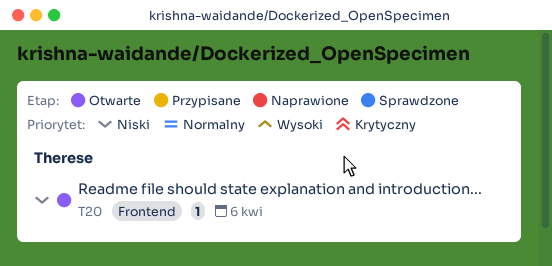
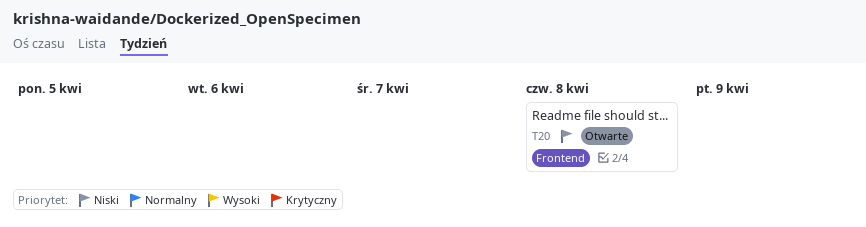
T20, due: Apr 6 -> Apr 8

